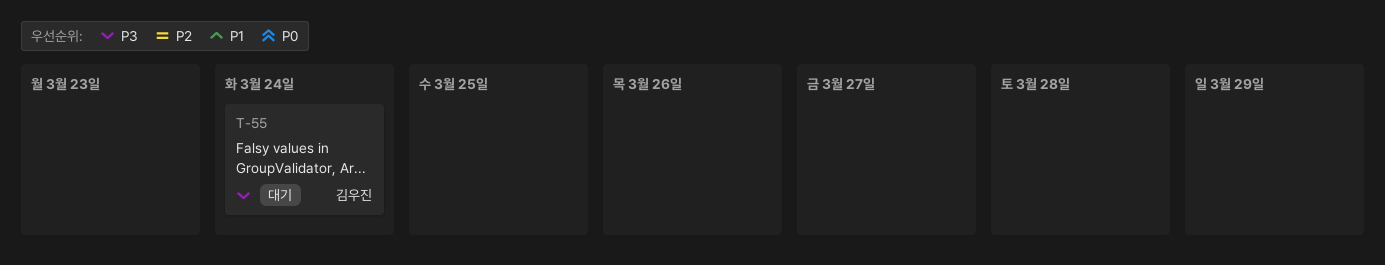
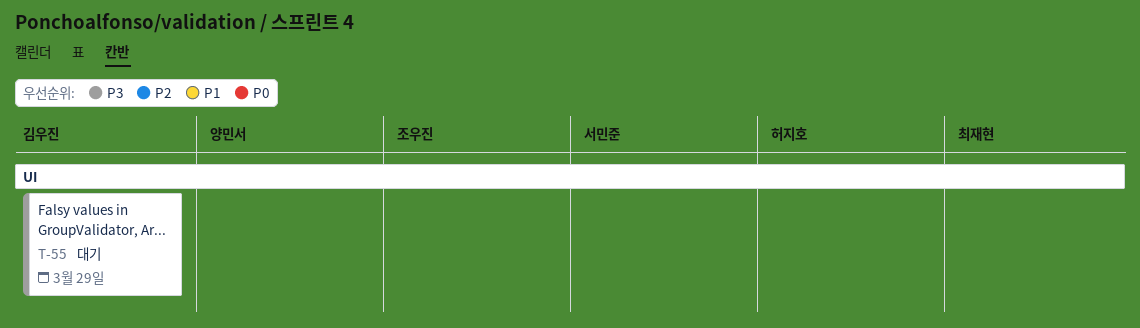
T-55, due: Mar 24 -> Mar 29

